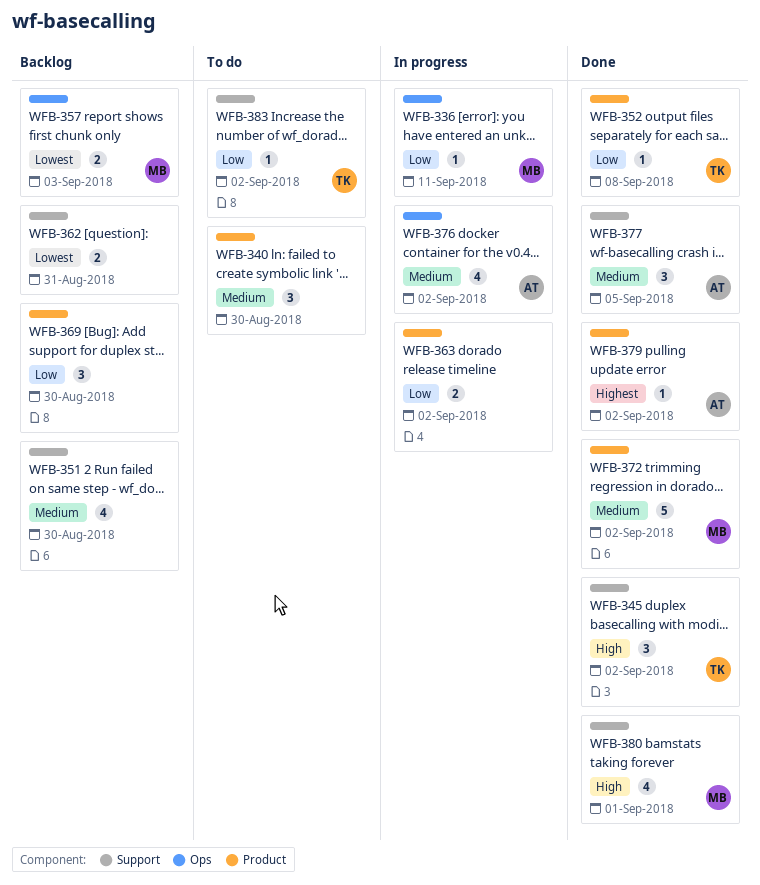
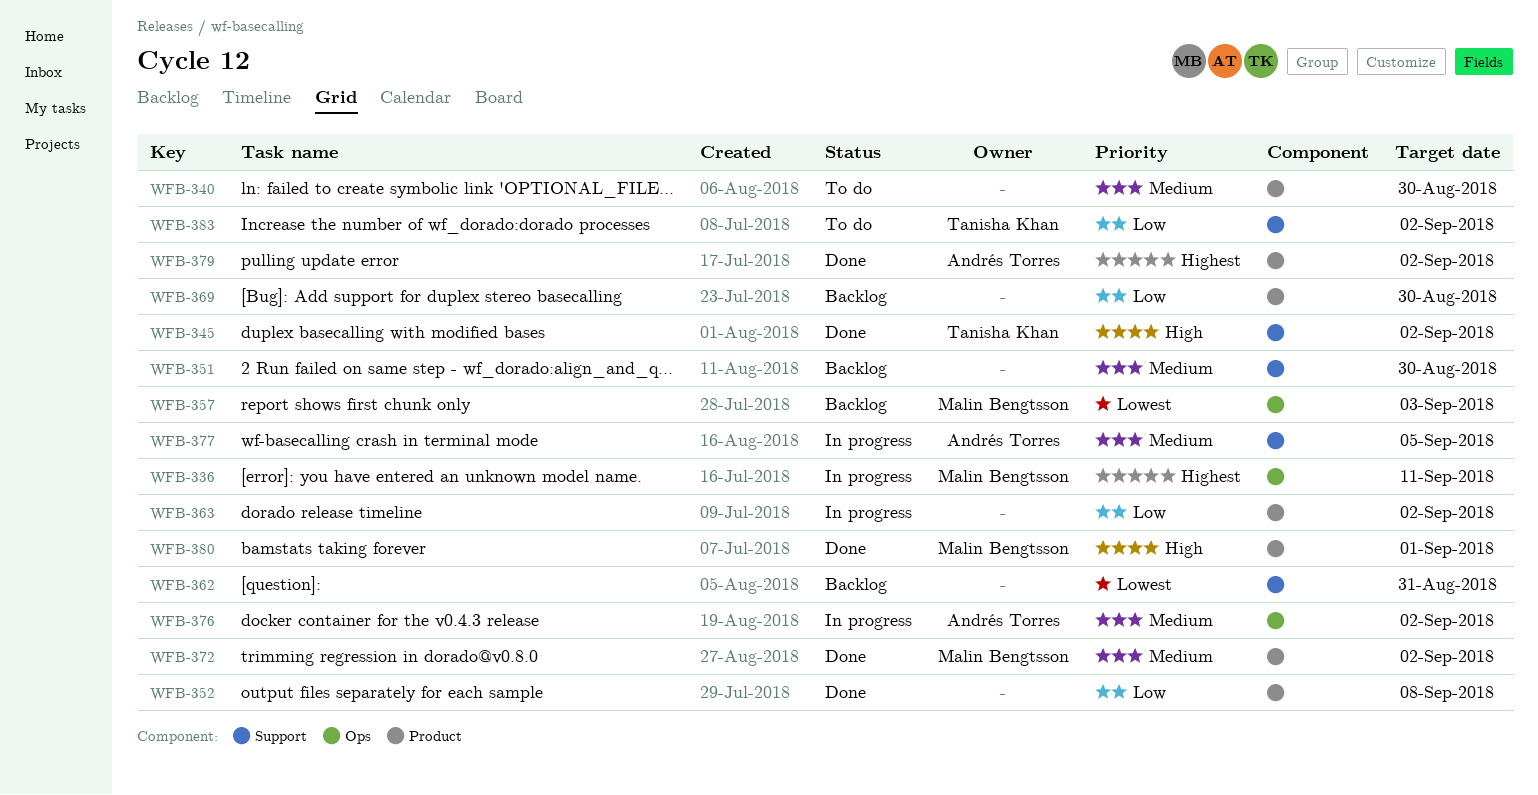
WFB-336, priority: Low -> Highest
WFB-352, owner: Tanisha Khan -> none
WFB-377, status: Done -> In progress
WFB-380, label: Support -> Product

